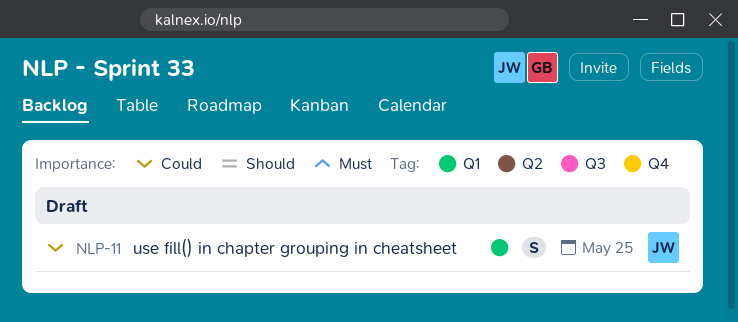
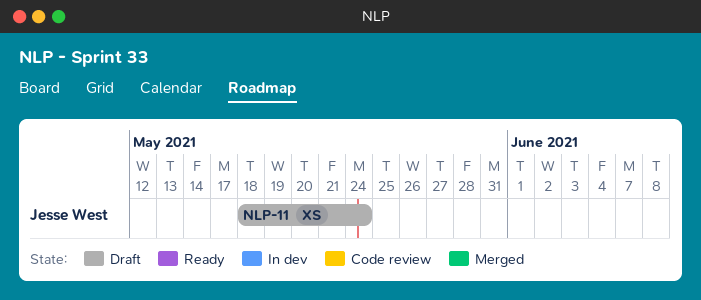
NLP-11, estimate: S -> XS
NLP-11, due: May 25 -> May 24

